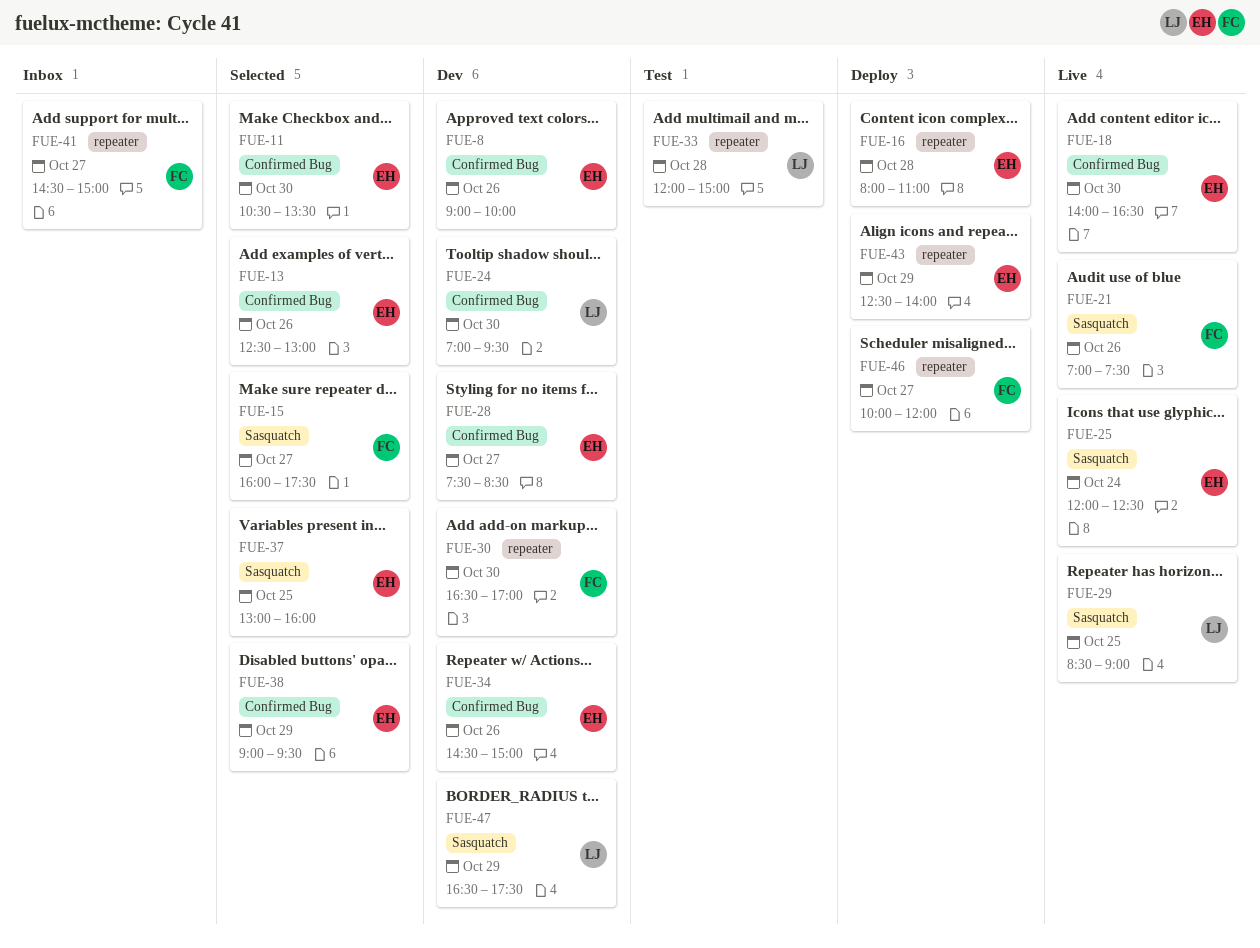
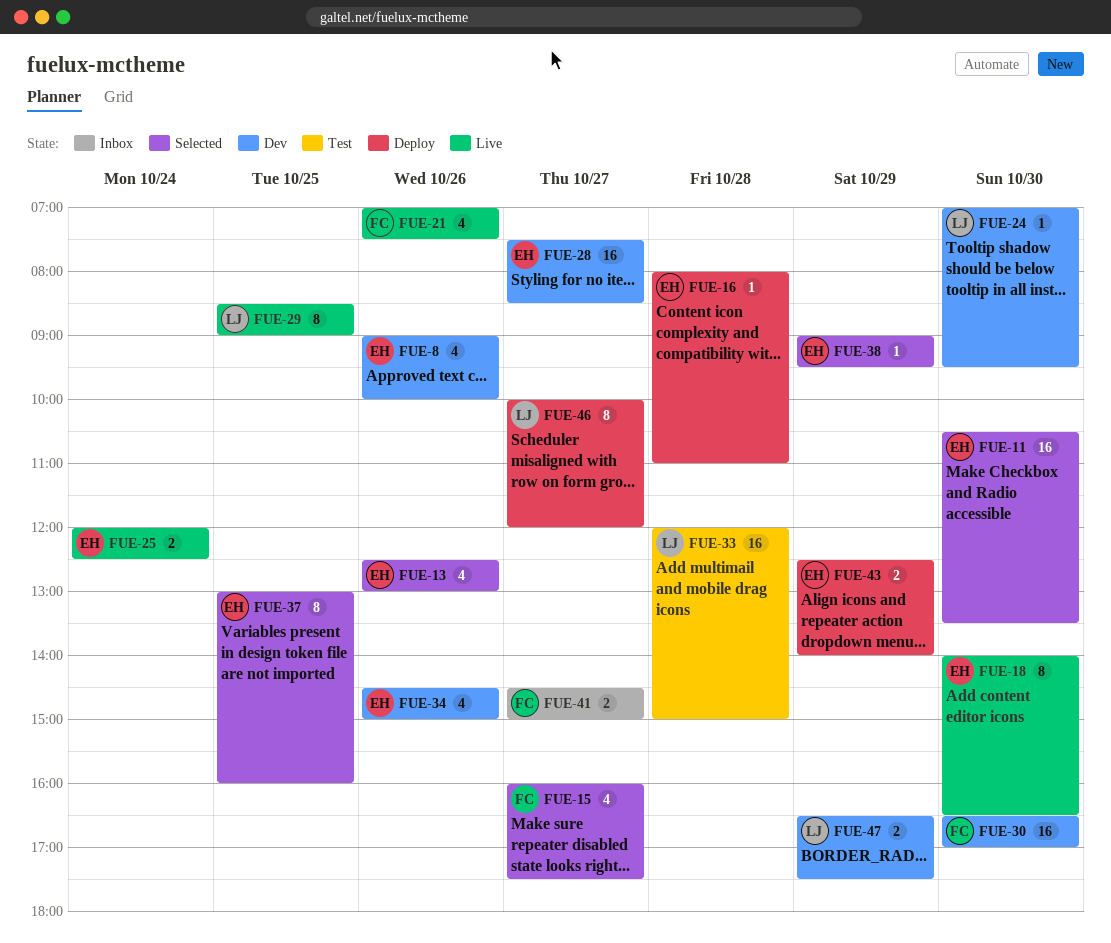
FUE-46, owner: FC -> LJ

